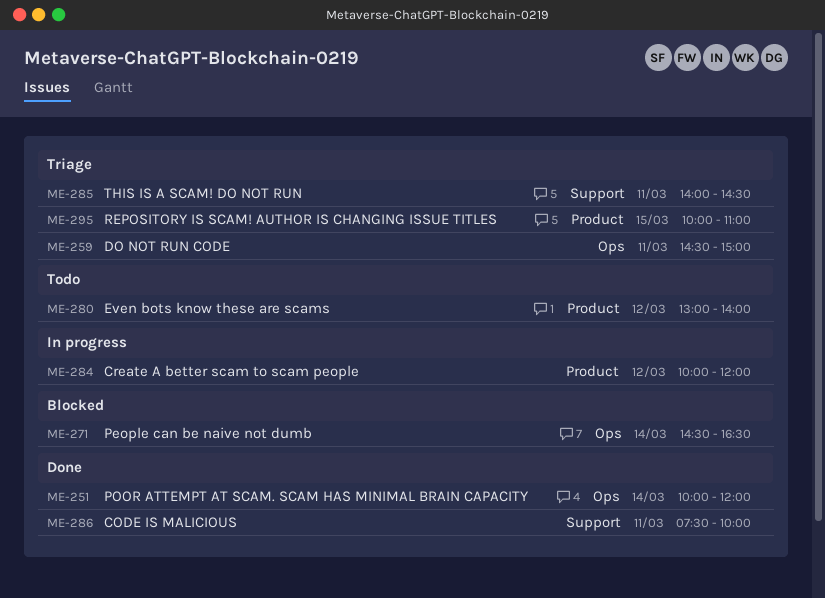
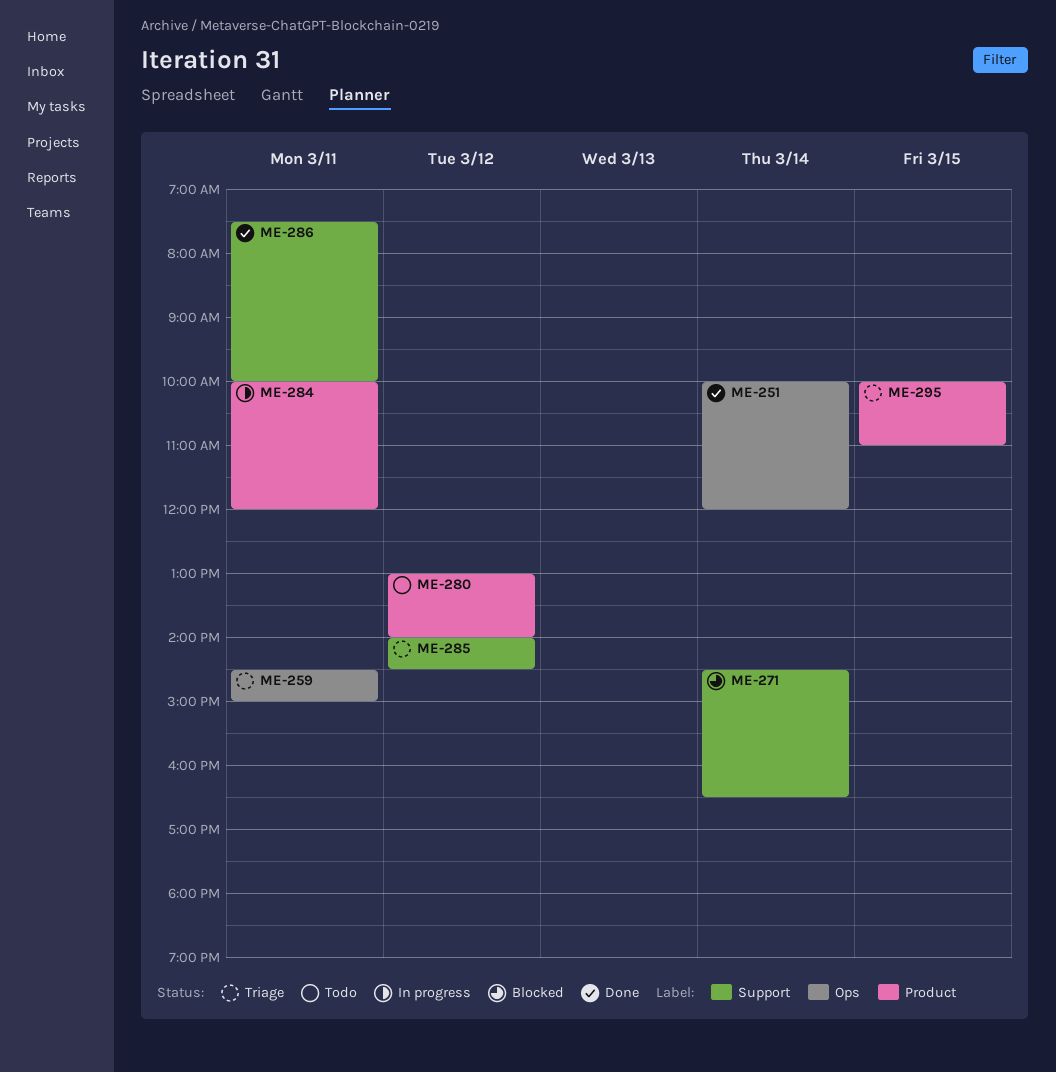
ME-271, label: Ops -> Support
ME-284, day: Mar 12 -> Mar 11
ME-285, day: Mar 11 -> Mar 12

